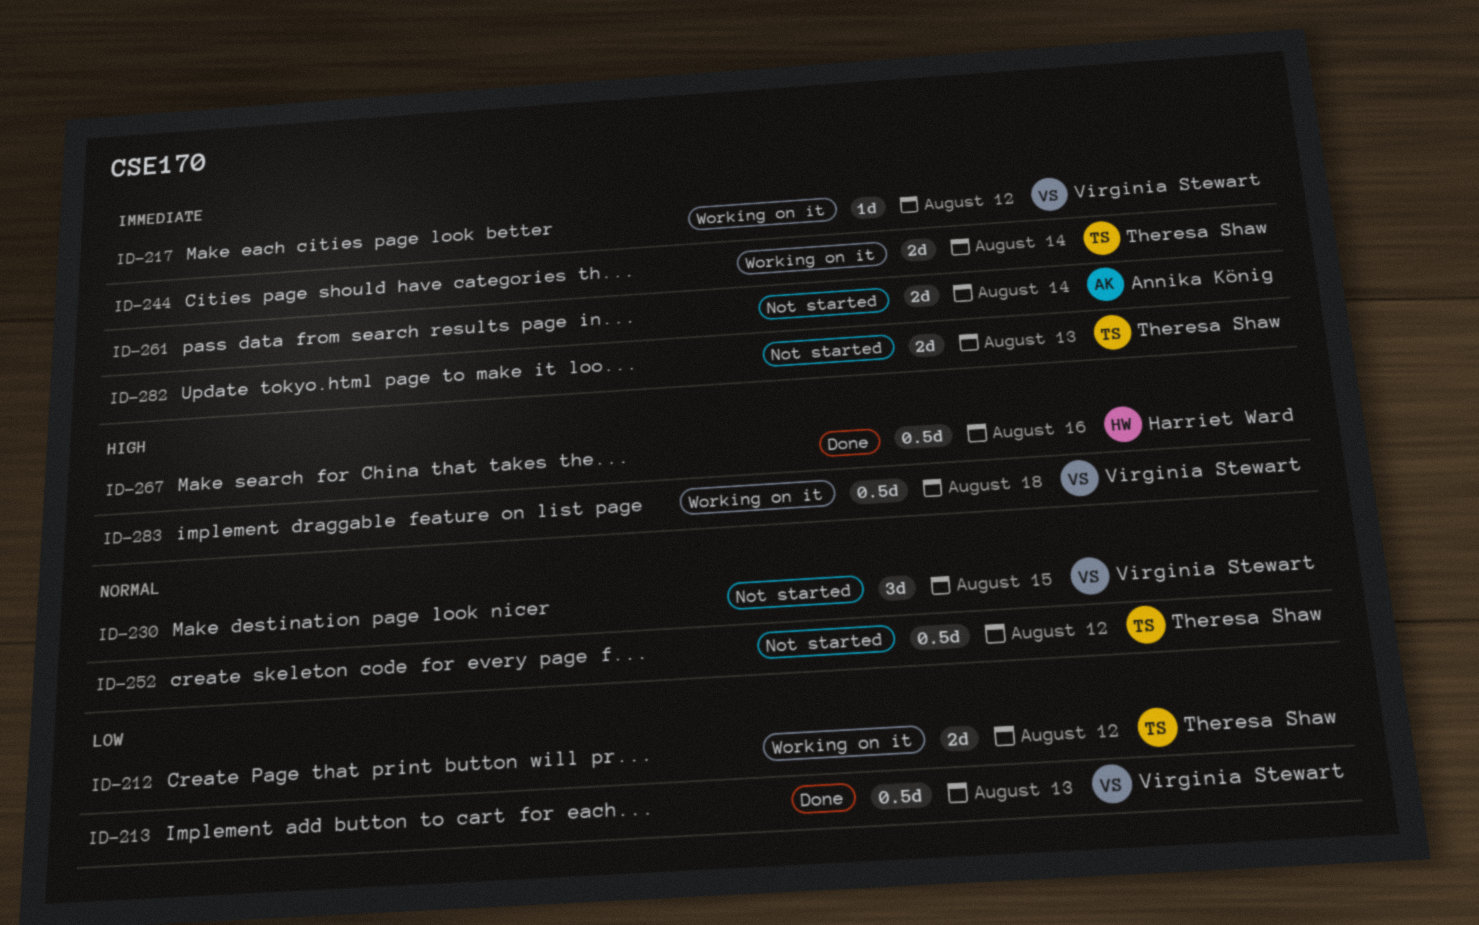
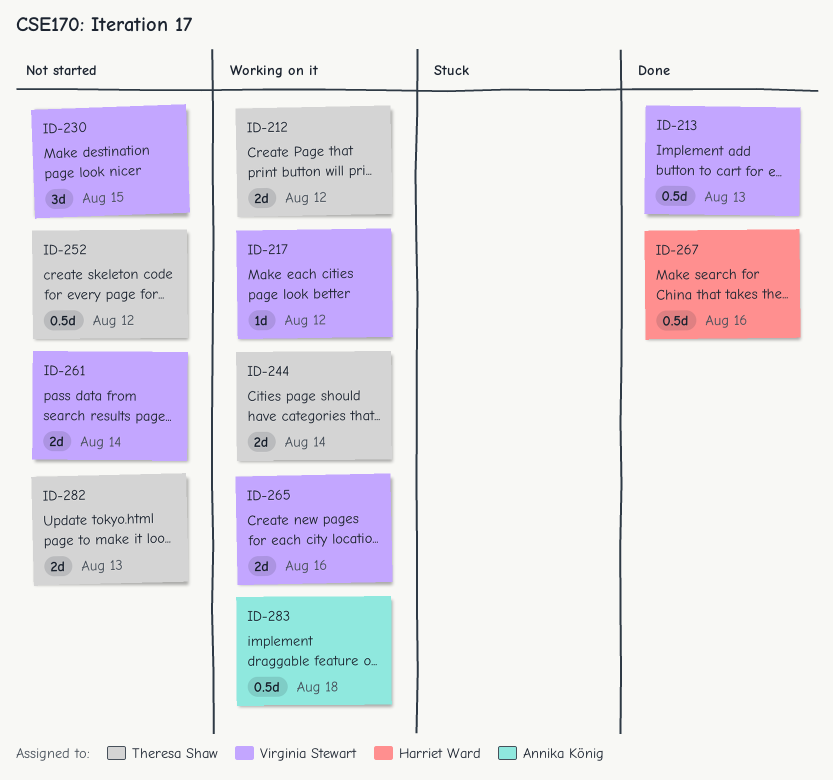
ID-261, owner: Annika König -> Virginia Stewart
ID-265: none -> present
ID-283, owner: Virginia Stewart -> Annika König

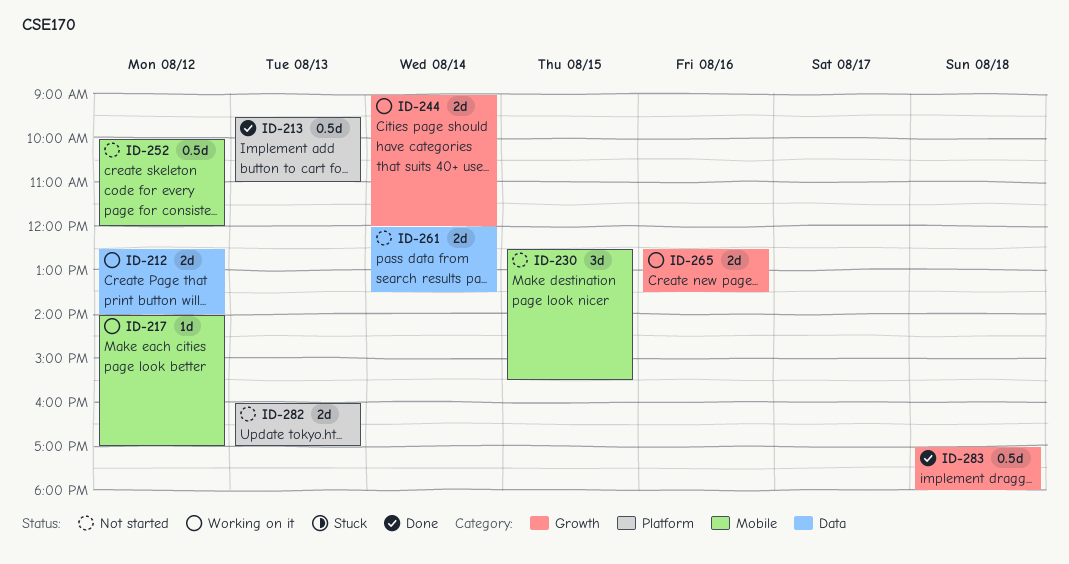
ID-267: present -> none
ID-283, status: Working on it -> Done

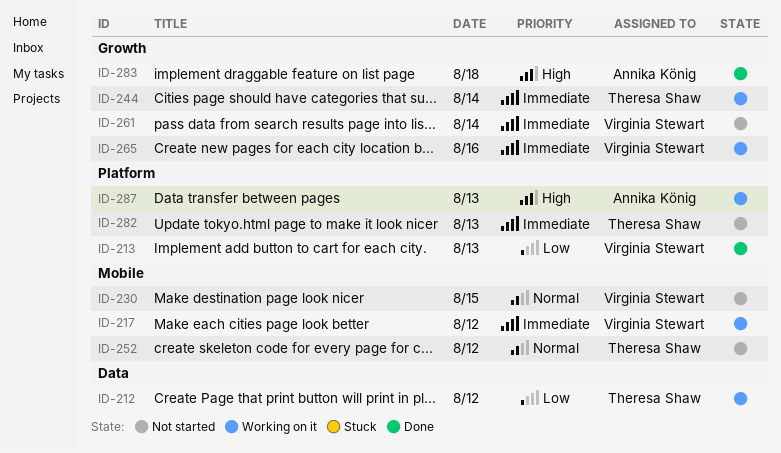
ID-261, label: Data -> Growth
ID-287: none -> present

